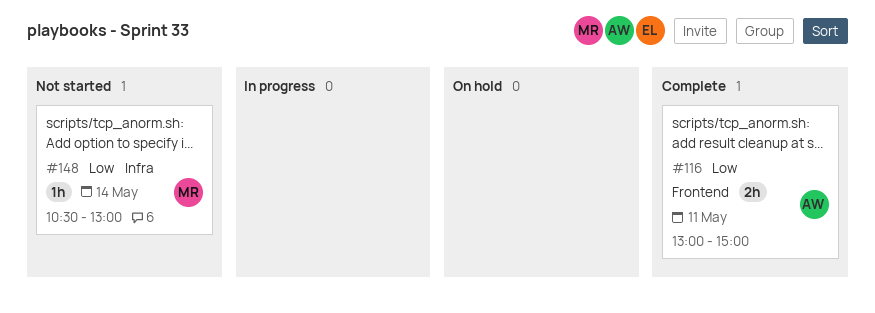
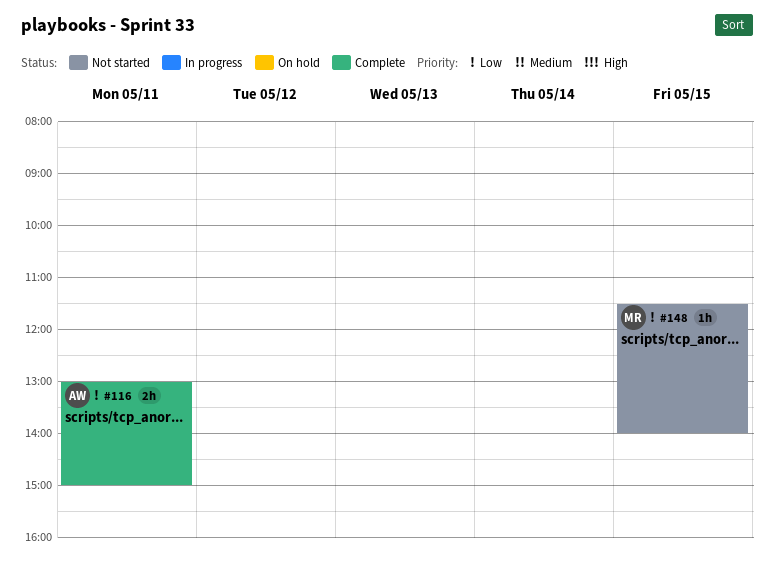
#148, day: May 14 -> May 15
#148, begins: 10:30 -> 11:30
#148, ends: 13:00 -> 14:00

